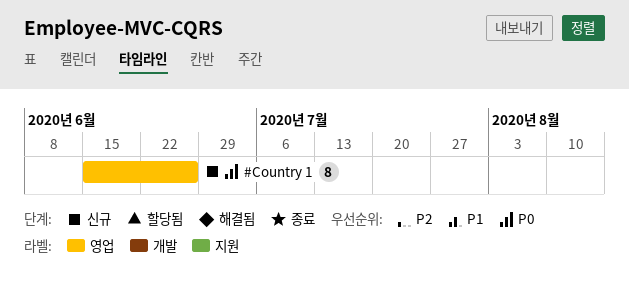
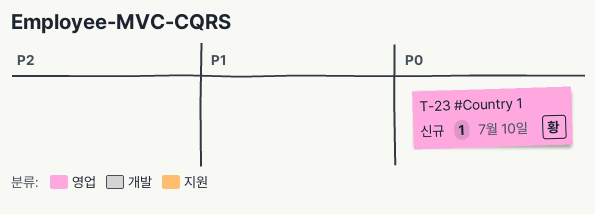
#Country 1, estimate: 8 -> 1
#Country 1, due: Jun 26 -> Jul 10

